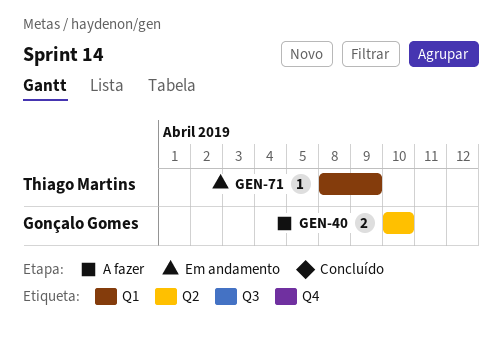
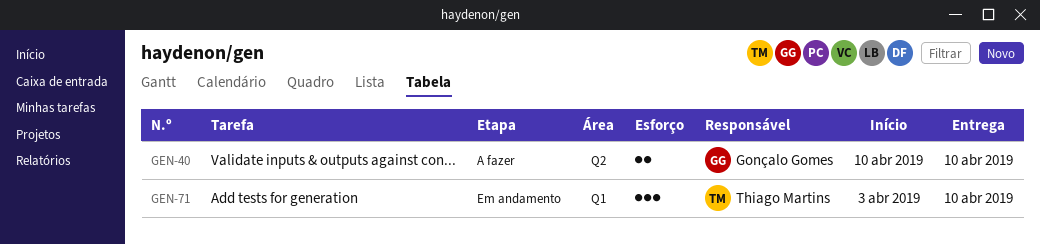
GEN-71, estimate: 1 -> 3
GEN-71, start: Apr 8 -> Apr 3
GEN-71, due: Apr 9 -> Apr 10

